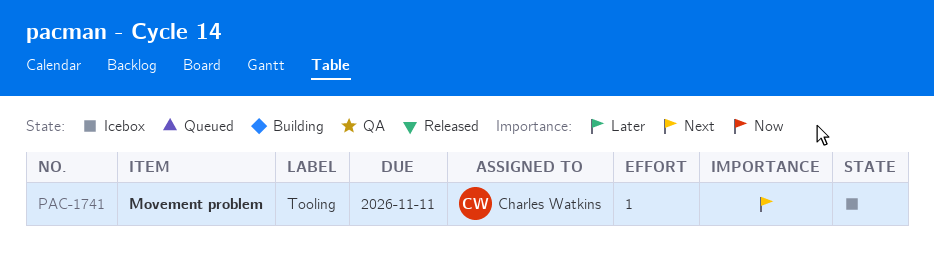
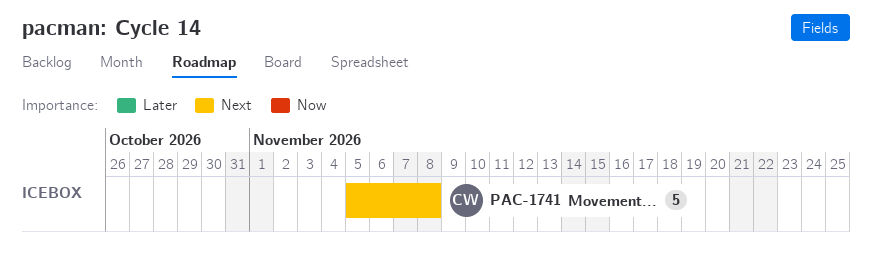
PAC-1741, estimate: 1 -> 5
PAC-1741, due: Nov 11 -> Nov 8

